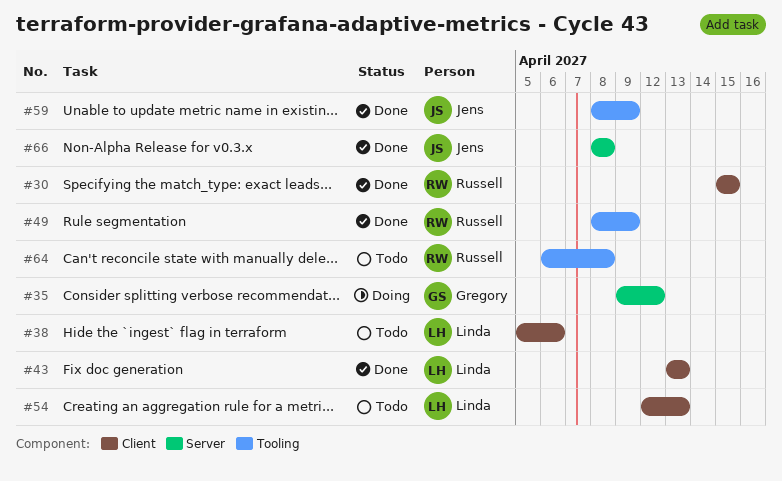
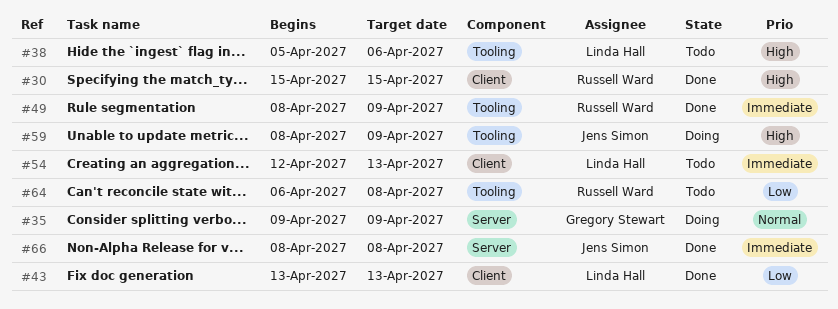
#35, due: Apr 12 -> Apr 9
#38, label: Client -> Tooling
#59, status: Done -> Doing

